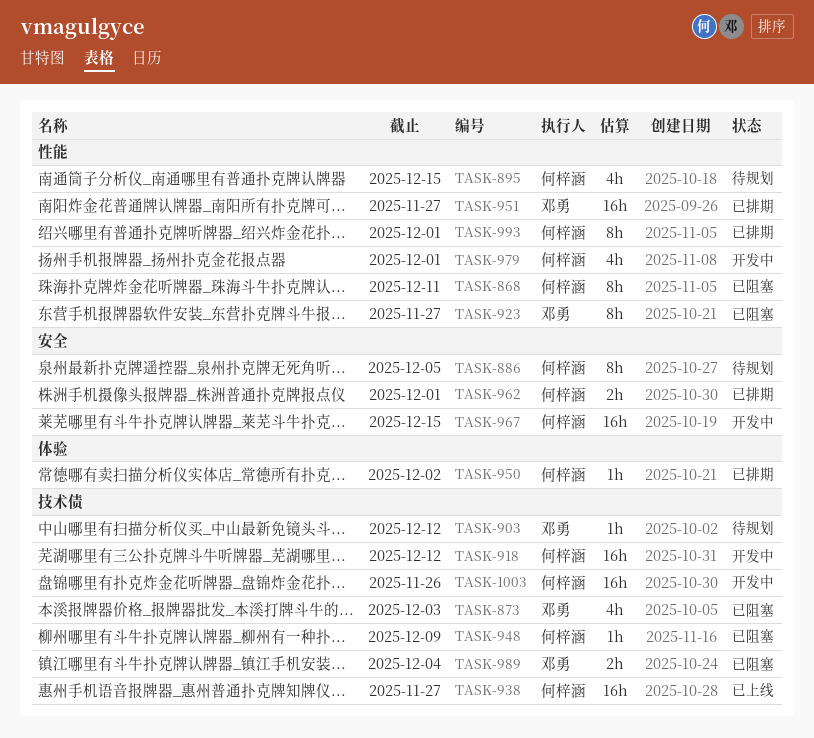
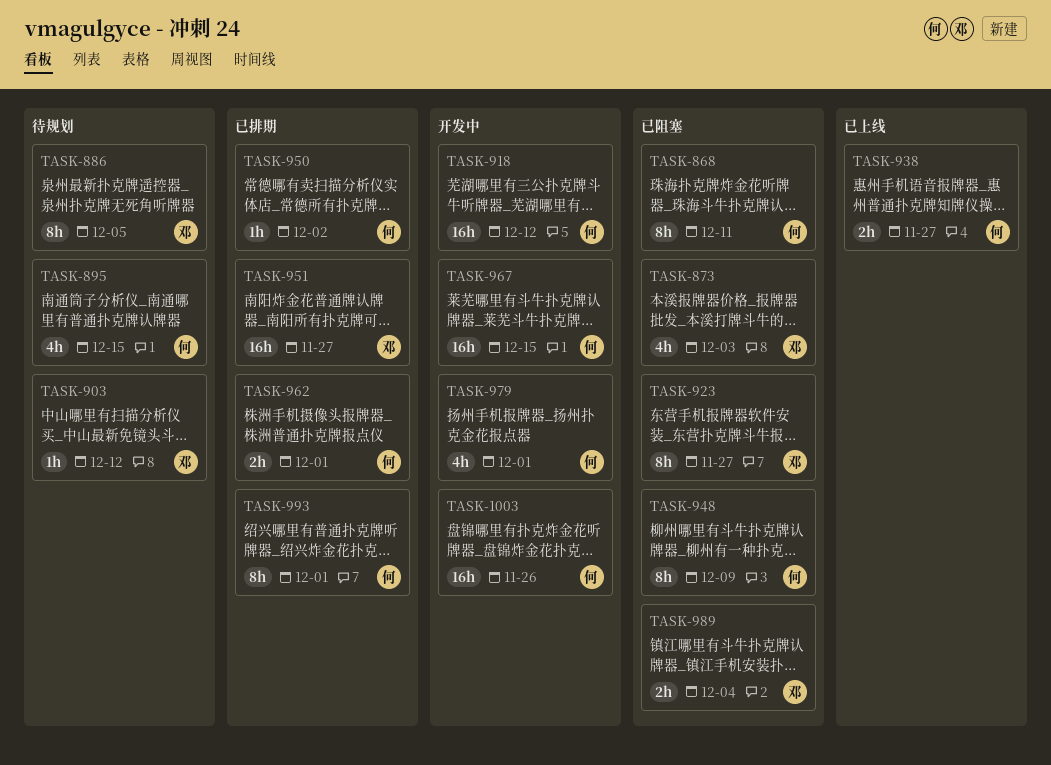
TASK-886, owner: 何梓涵 -> 邓勇
TASK-938, estimate: 16h -> 2h
TASK-948, estimate: 1h -> 8h

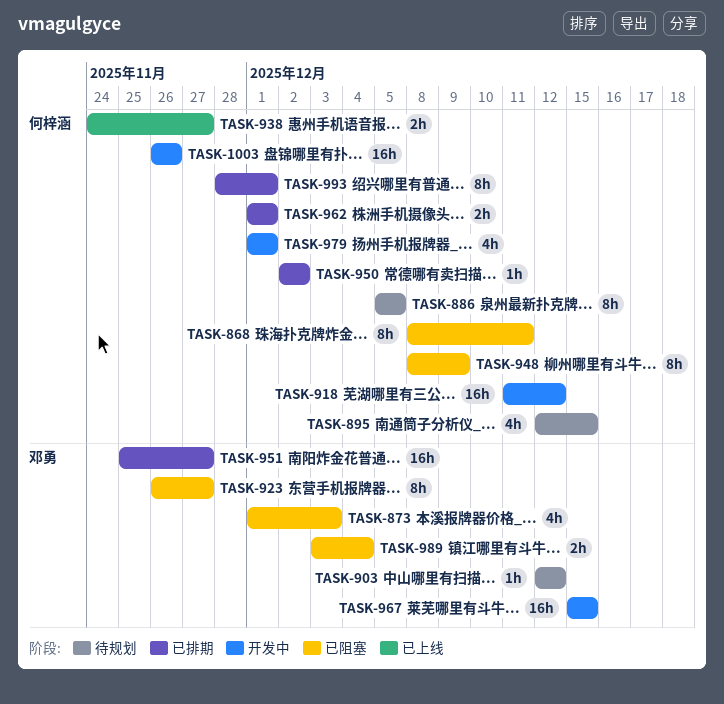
TASK-886, owner: 邓勇 -> 何梓涵
TASK-967, owner: 何梓涵 -> 邓勇

